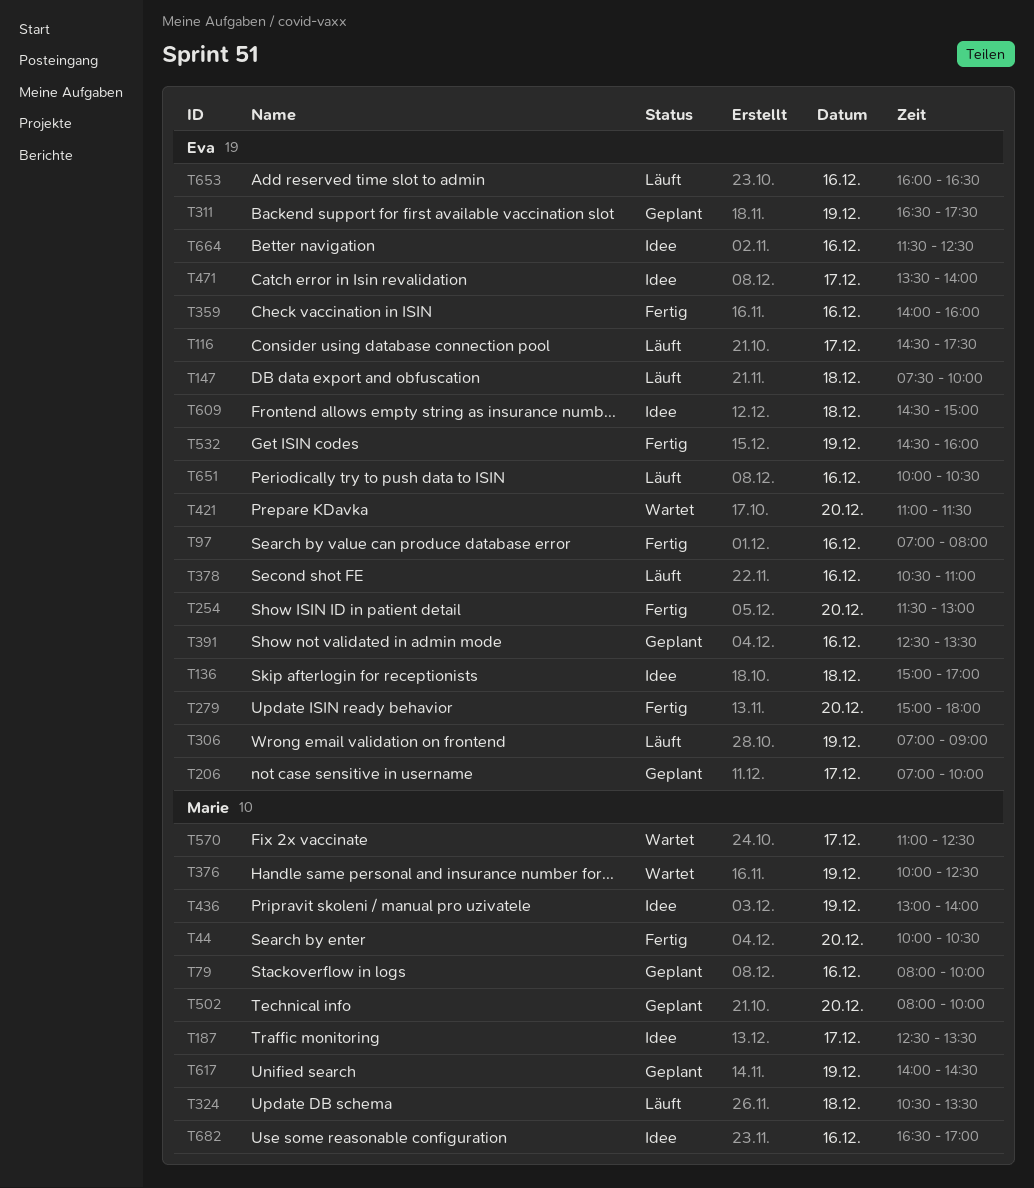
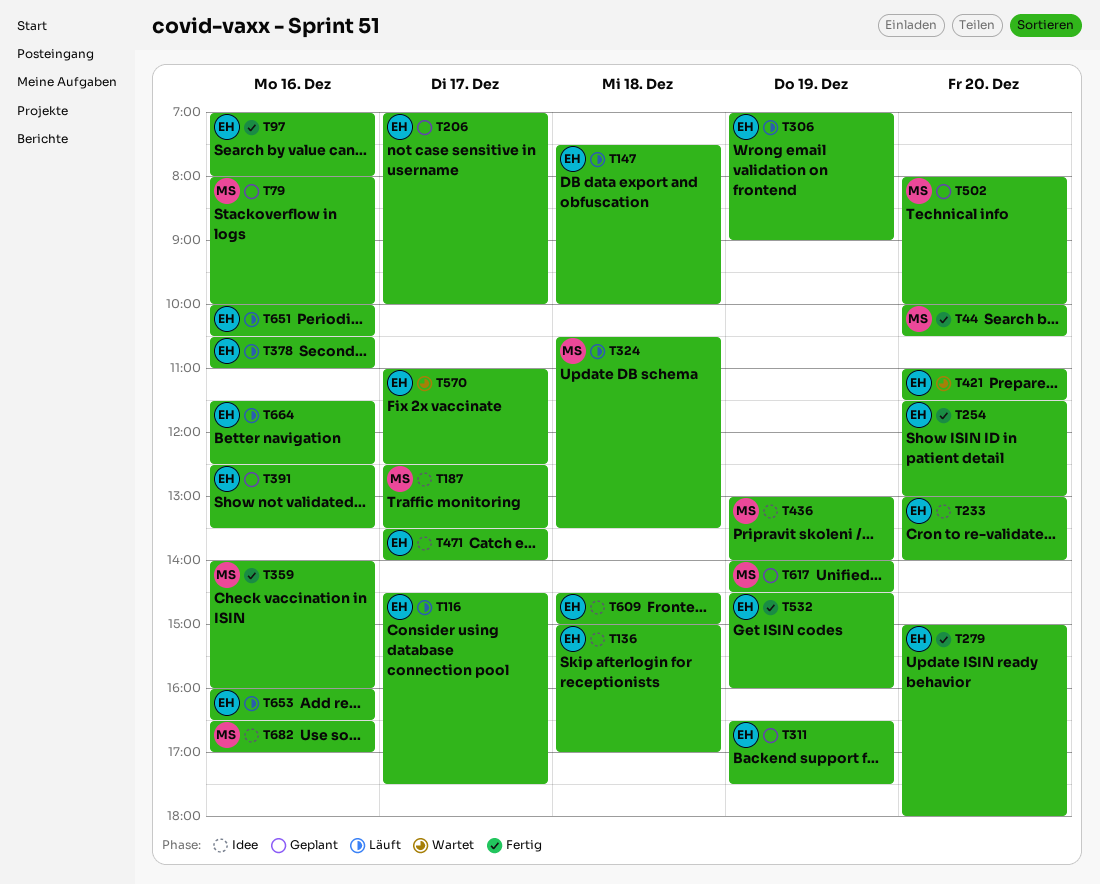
T233: none -> present
T359, owner: Eva -> Marie
T376: present -> none
T570, owner: Marie -> Eva
T664, status: Idee -> Läuft

